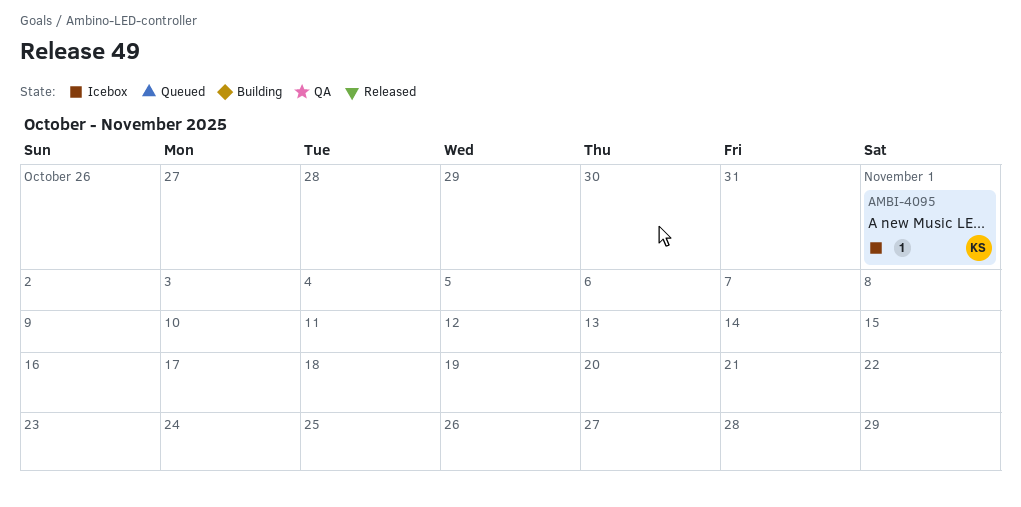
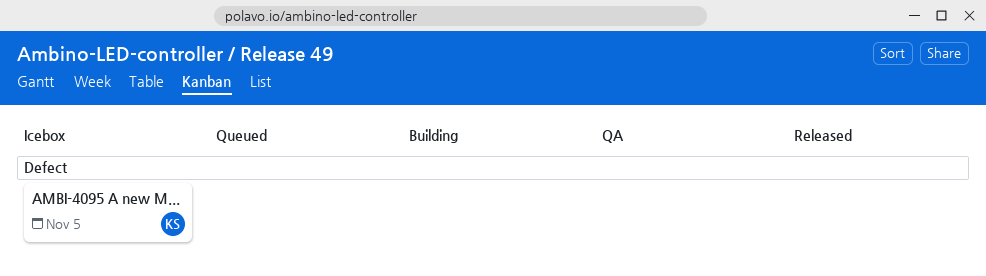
AMBI-4095, due: Nov 1 -> Nov 5

